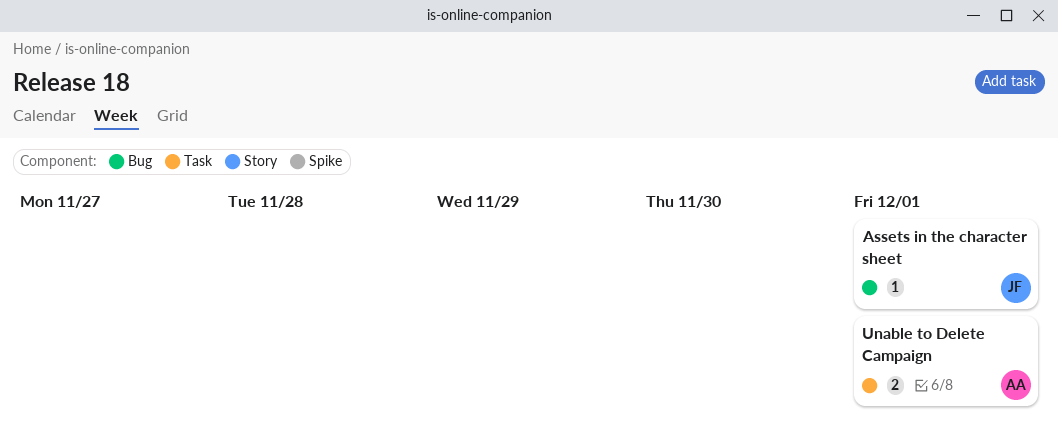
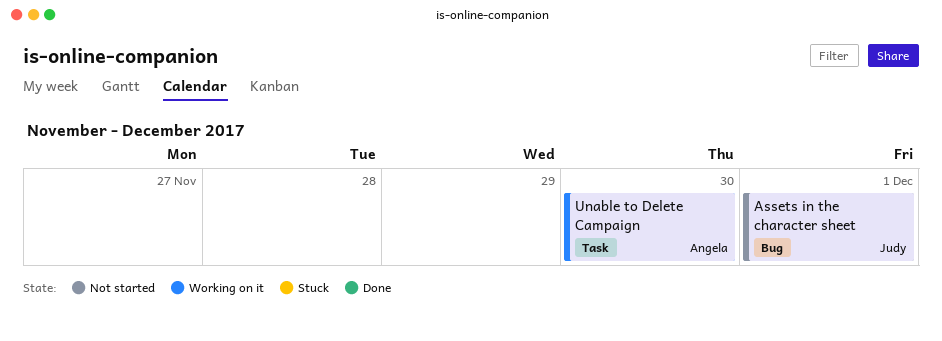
Unable to Delete Campaign, due: Dec 1 -> Nov 30

